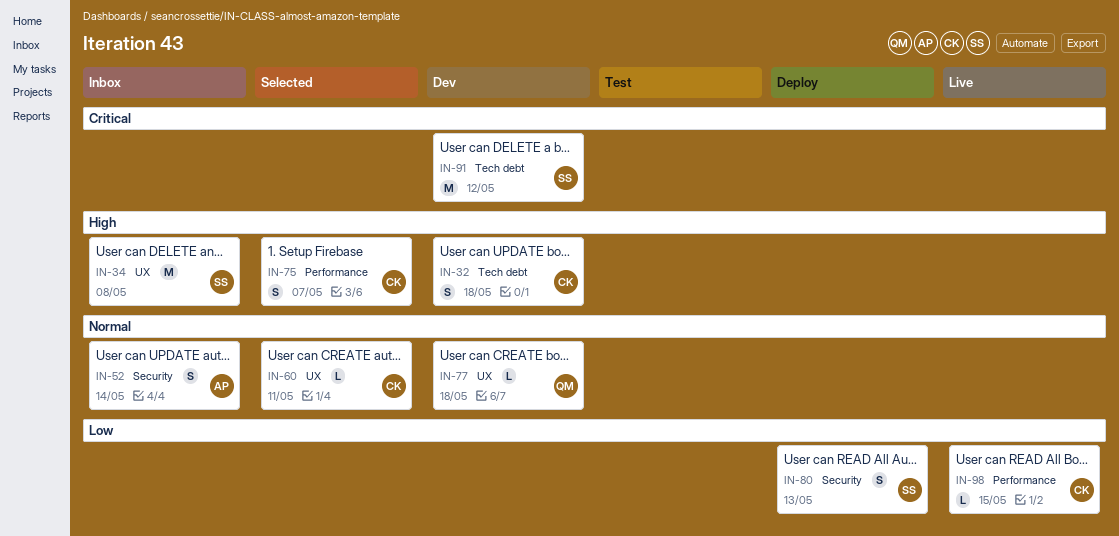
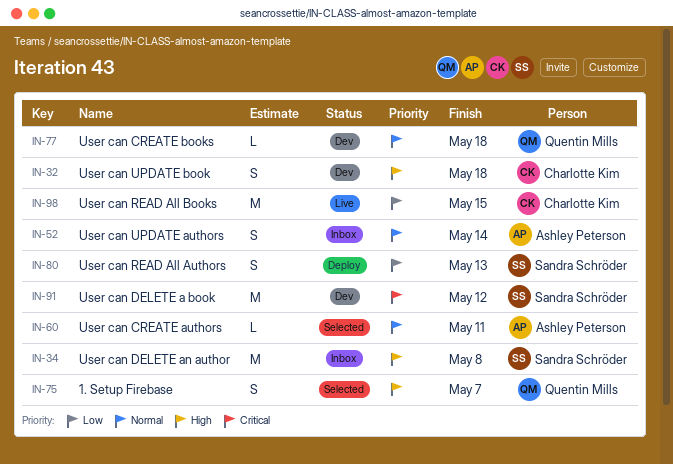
IN-60, owner: Charlotte Kim -> Ashley Peterson
IN-75, owner: Charlotte Kim -> Quentin Mills
IN-98, estimate: L -> M

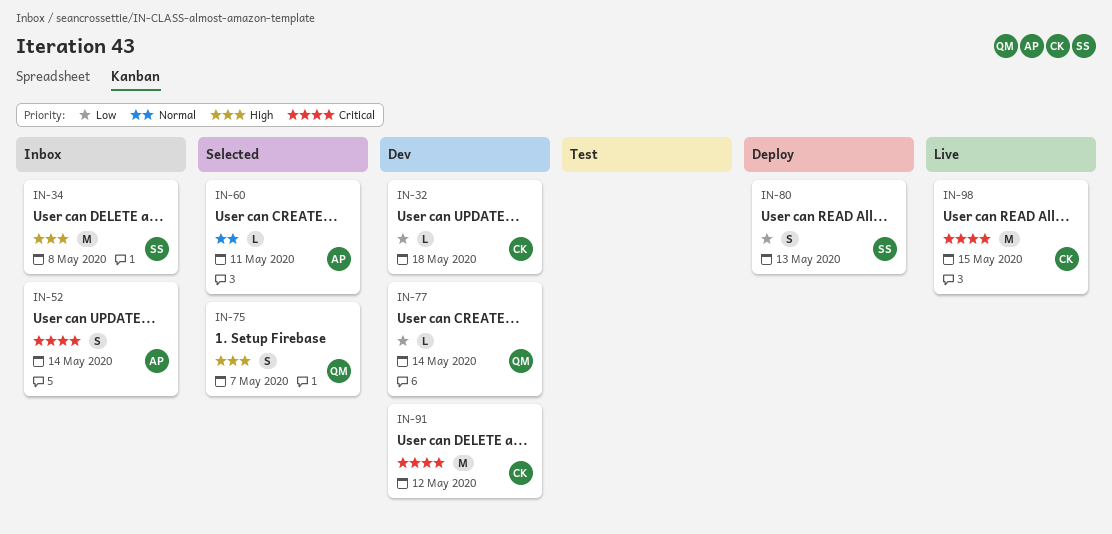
IN-32, priority: High -> Low
IN-32, estimate: S -> L
IN-52, priority: Normal -> Critical
IN-77, priority: Normal -> Low
IN-77, due: May 18 -> May 14
IN-91, owner: Sandra Schröder -> Charlotte Kim
IN-98, priority: Low -> Critical

